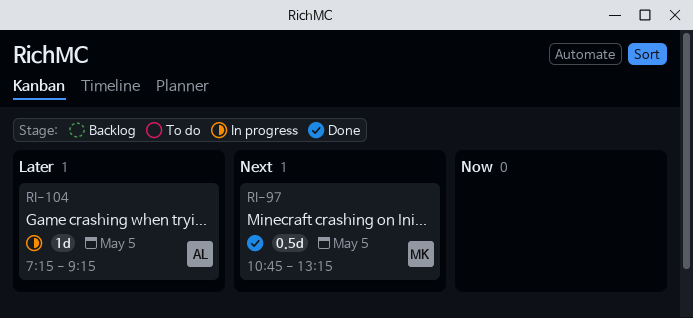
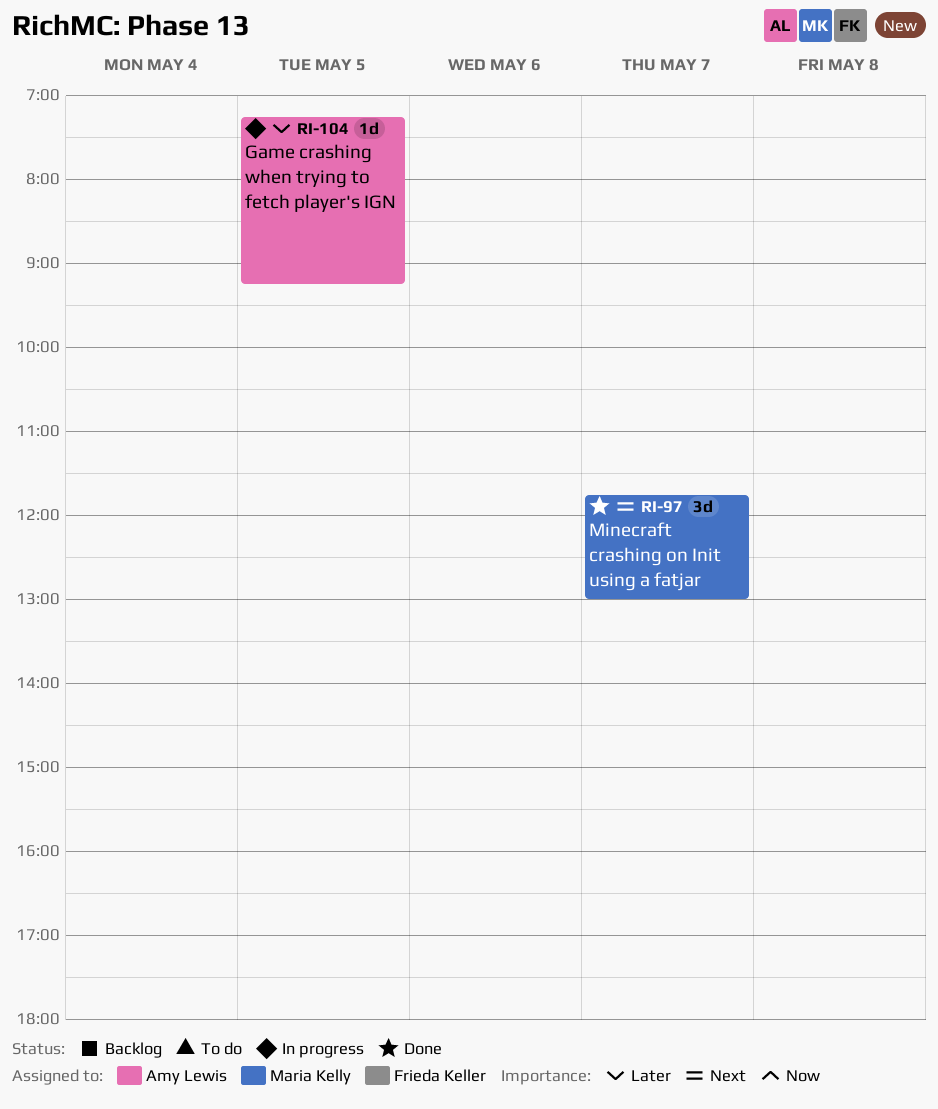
RI-97, estimate: 0.5d -> 3d
RI-97, day: May 5 -> May 7
RI-97, begins: 10:45 -> 11:45
RI-97, ends: 13:15 -> 13:00

